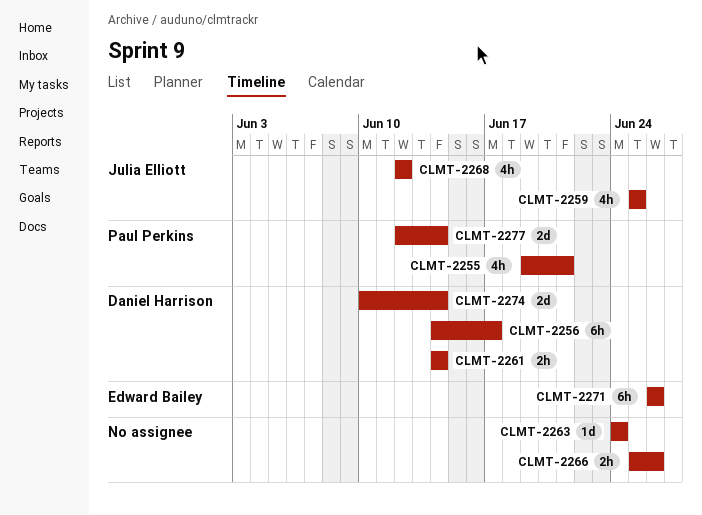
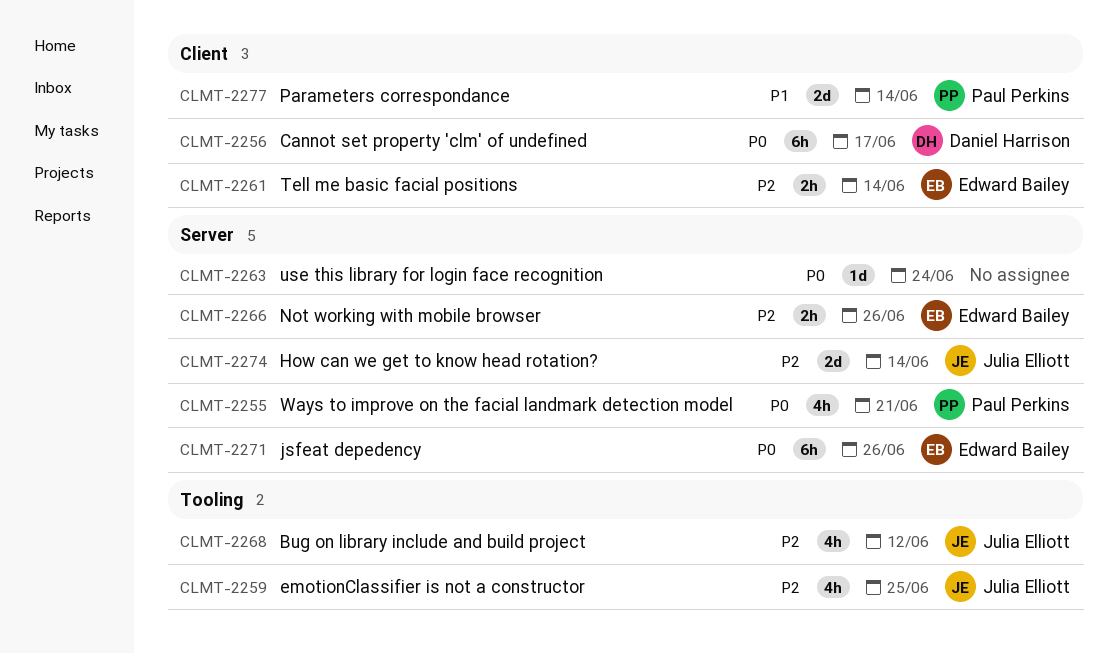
CLMT-2261, owner: Daniel Harrison -> Edward Bailey
CLMT-2266, owner: none -> Edward Bailey
CLMT-2274, owner: Daniel Harrison -> Julia Elliott

